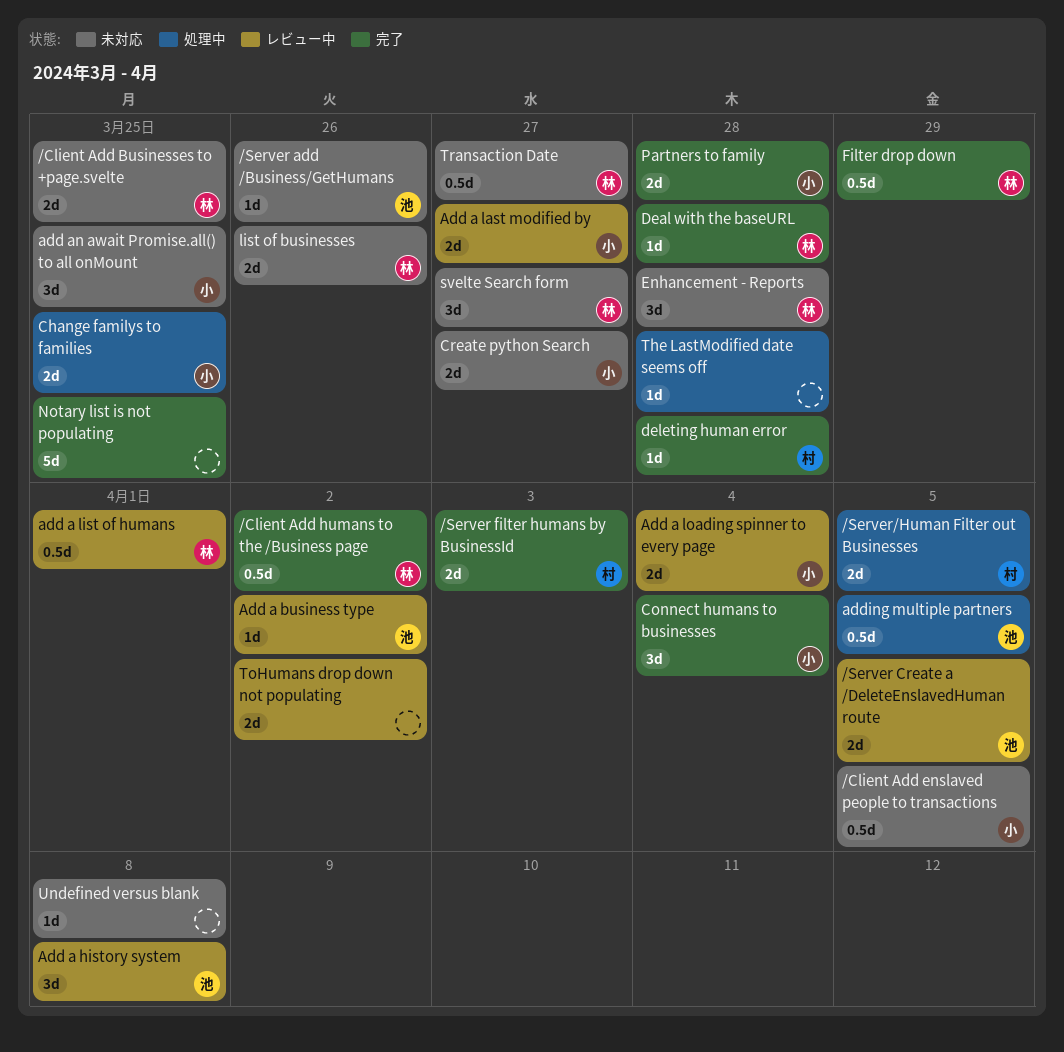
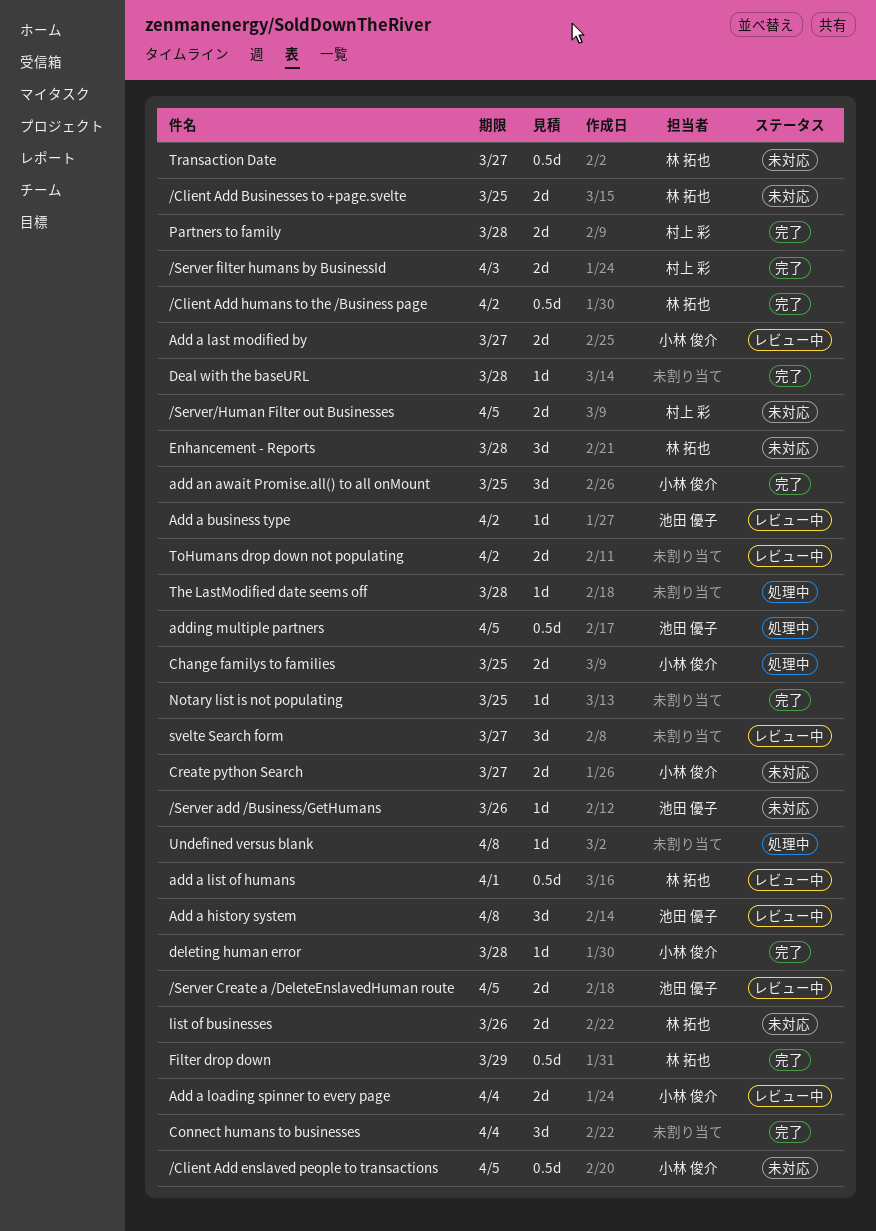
/Server/Human Filter out Businesses, status: 処理中 -> 未対応
add an await Promise.all() to all onMount, status: 未対応 -> 完了
Connect humans to businesses, owner: 小林 俊介 -> none
Deal with the baseURL, owner: 林 拓也 -> none
deleting human error, owner: 村上 彩 -> 小林 俊介
Notary list is not populating, estimate: 5d -> 1d
Partners to family, owner: 小林 俊介 -> 村上 彩
svelte Search form, status: 未対応 -> レビュー中
svelte Search form, owner: 林 拓也 -> none
Undefined versus blank, status: 未対応 -> 処理中

